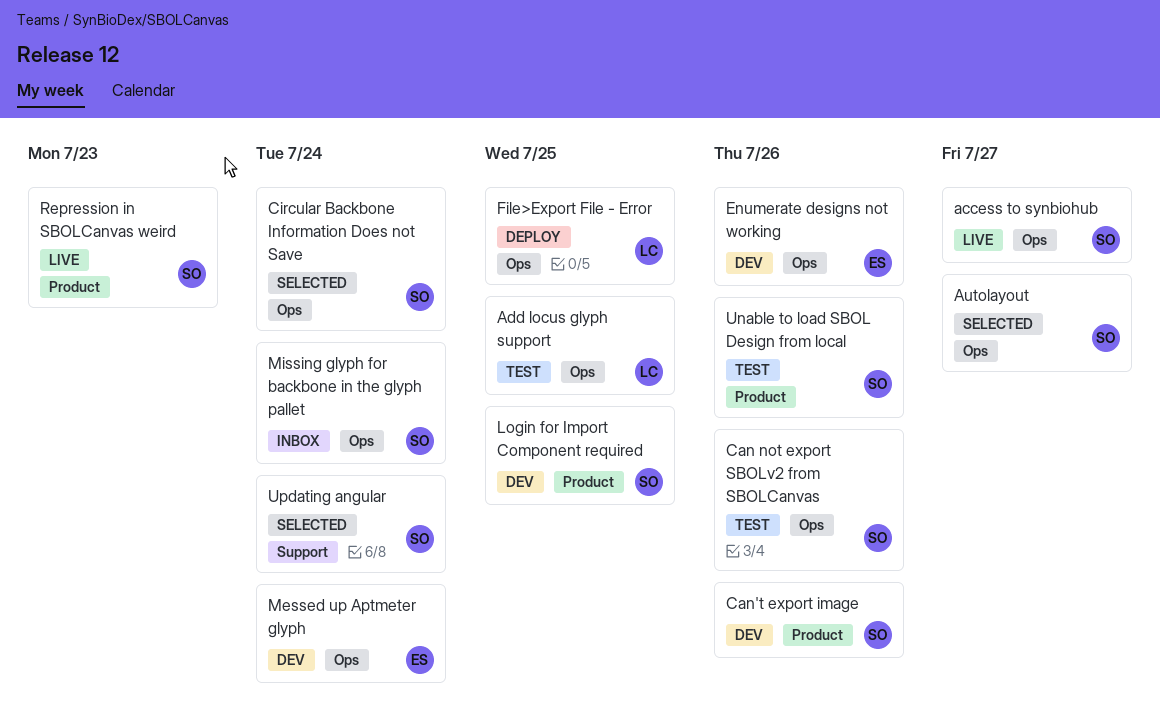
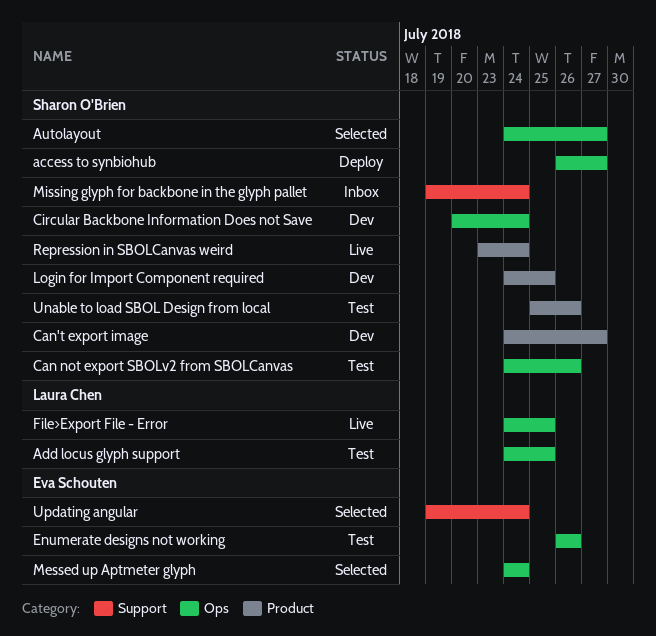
access to synbiohub, status: Live -> Deploy
Can't export image, due: Jul 26 -> Jul 27
Circular Backbone Information Does not Save, status: Selected -> Dev
Enumerate designs not working, status: Dev -> Test
File>Export File - Error, status: Deploy -> Live
Messed up Aptmeter glyph, status: Dev -> Selected
Missing glyph for backbone in the glyph pallet, label: Ops -> Support
Repression in SBOLCanvas weird, due: Jul 23 -> Jul 24
Updating angular, owner: Sharon O'Brien -> Eva Schouten

